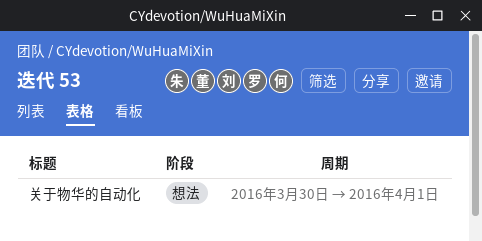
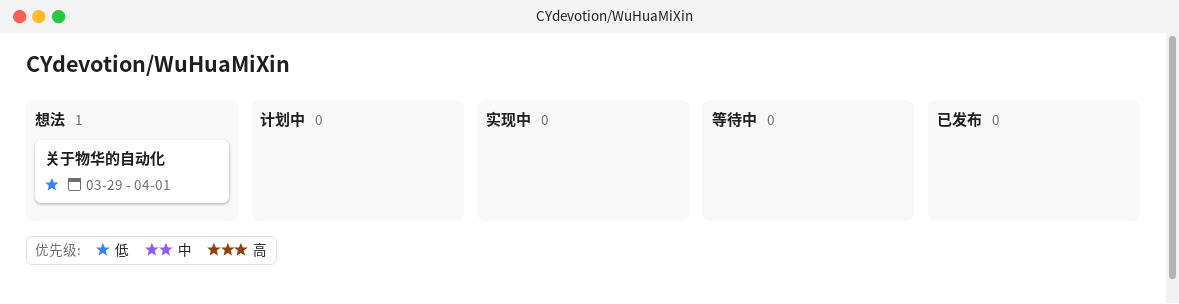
关于物华的自动化, start: Mar 30 -> Mar 29

